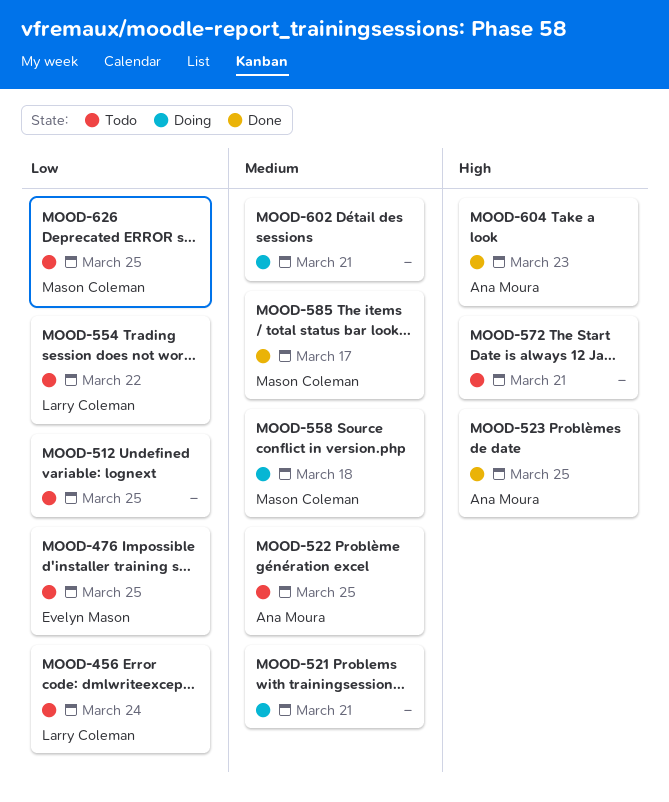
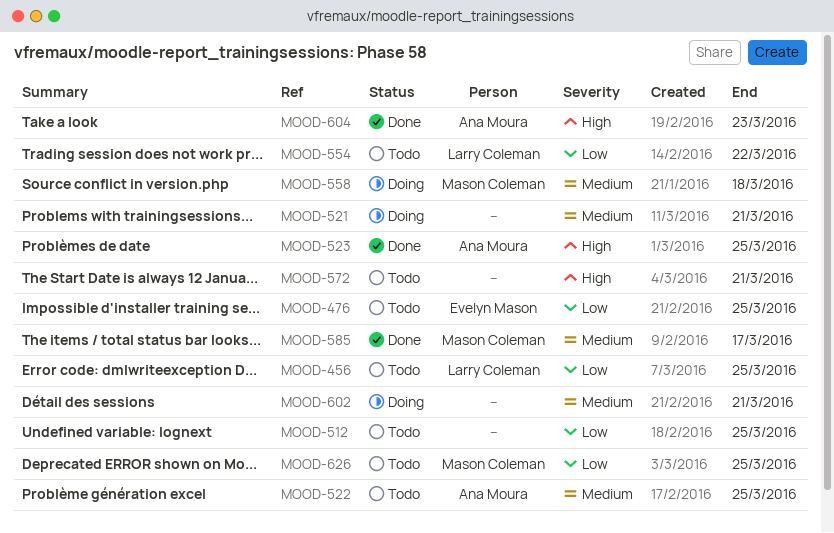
MOOD-456, due: Mar 24 -> Mar 25

